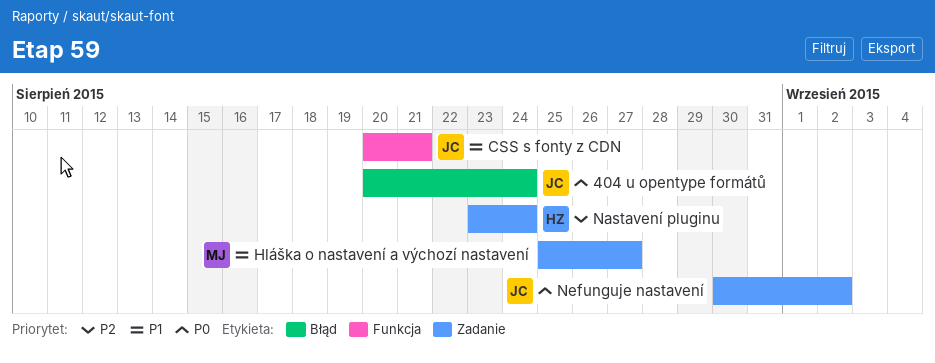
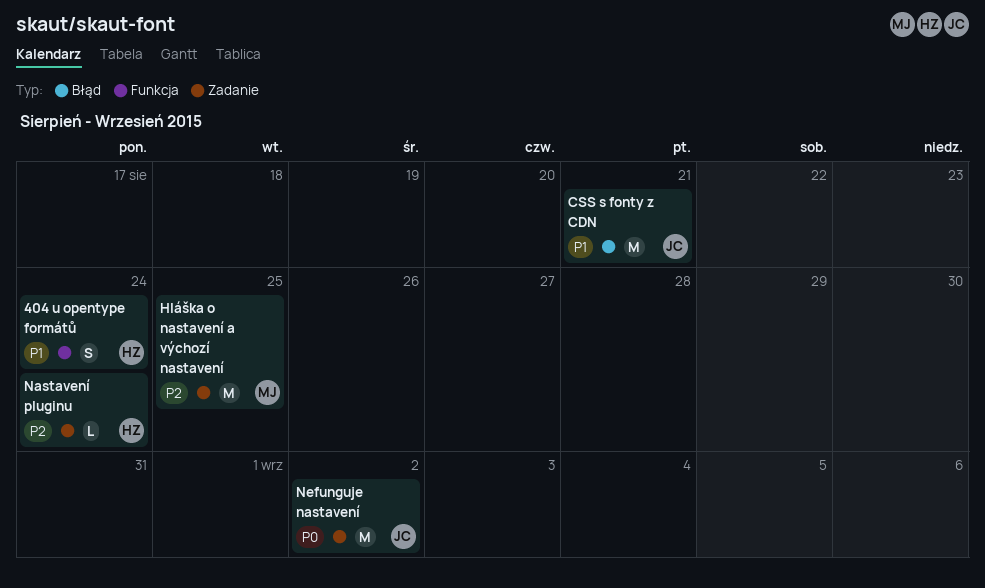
404 u opentype formátů, owner: JC -> HZ
404 u opentype formátů, priority: P0 -> P1
404 u opentype formátů, label: Błąd -> Funkcja
CSS s fonty z CDN, label: Funkcja -> Błąd
Hláška o nastavení a výchozí nastavení, priority: P1 -> P2
Hláška o nastavení a výchozí nastavení, due: Aug 27 -> Aug 25

